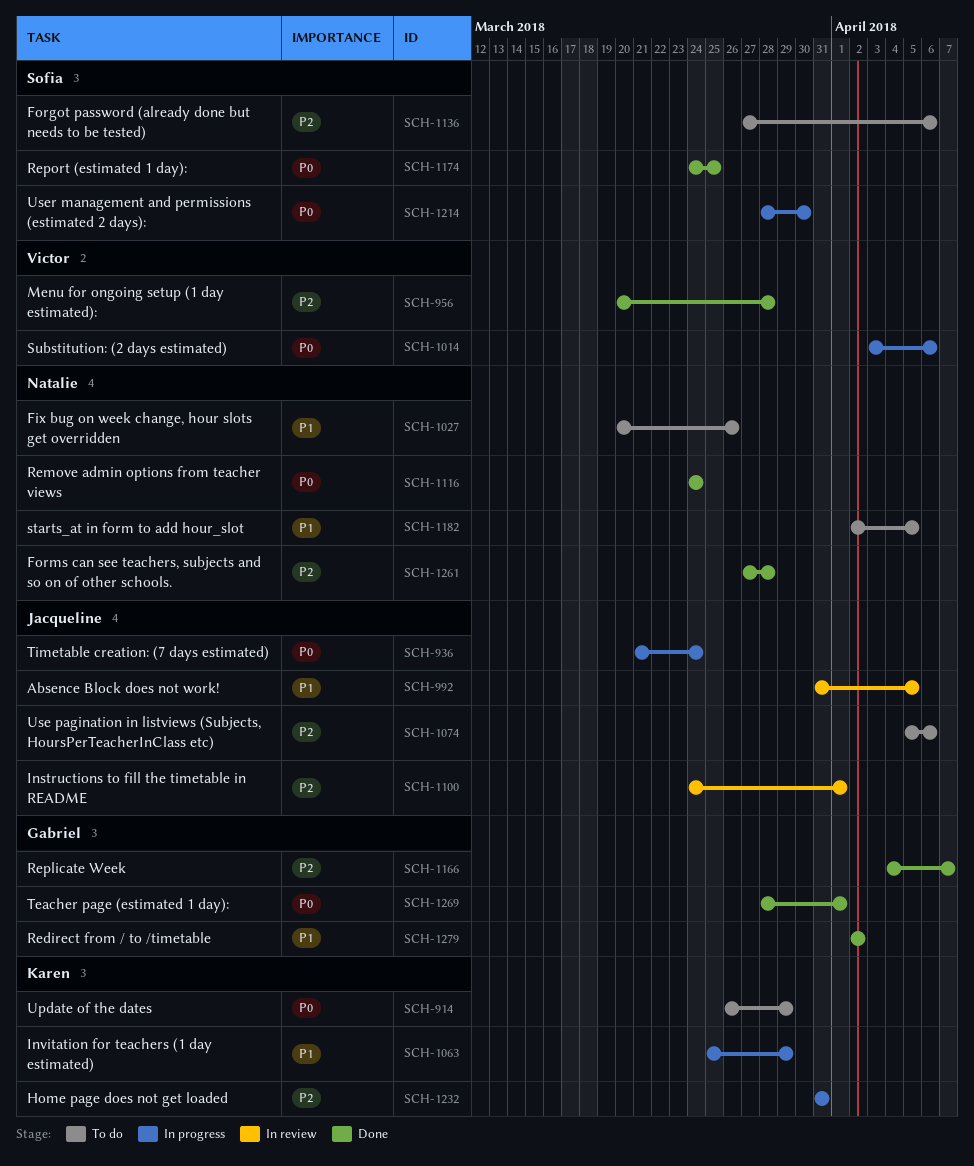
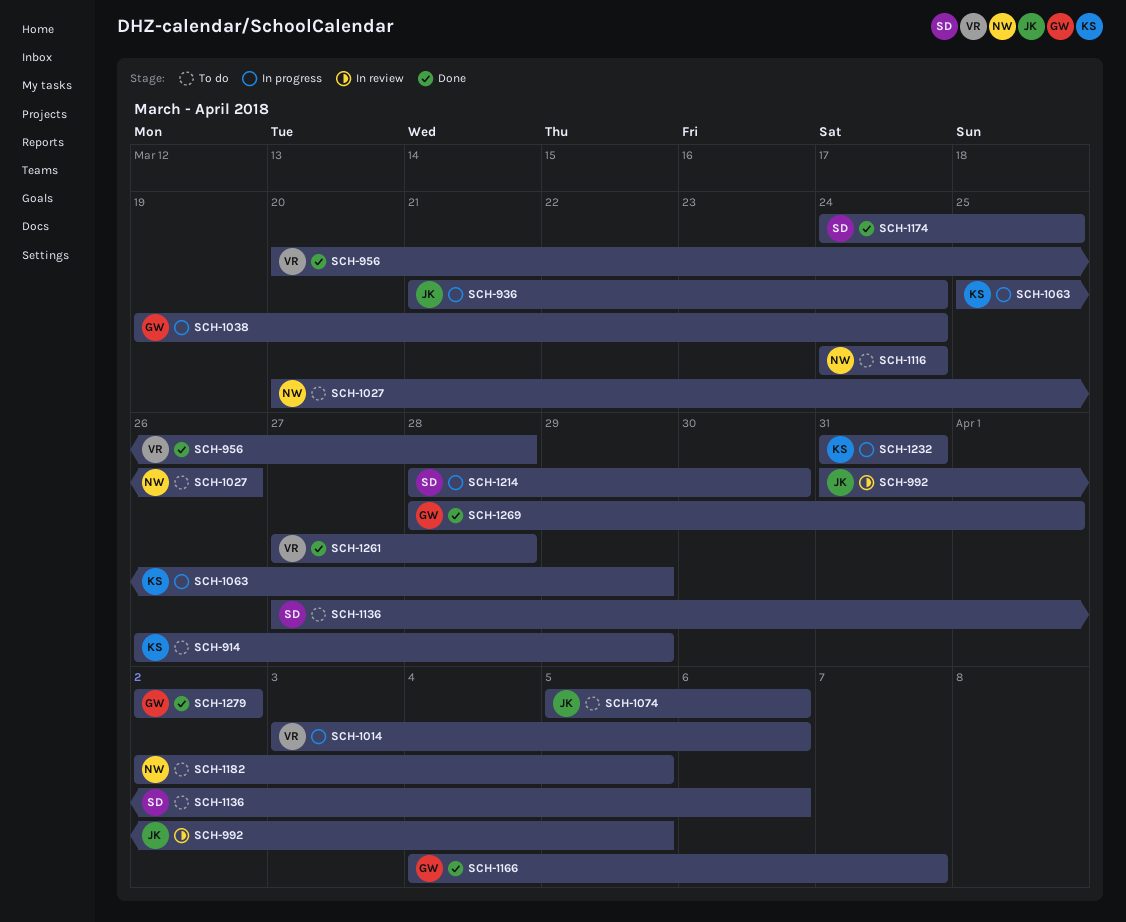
SCH-1038: none -> present
SCH-1100: present -> none
SCH-1116, status: Done -> To do
SCH-1261, owner: Natalie -> Victor

